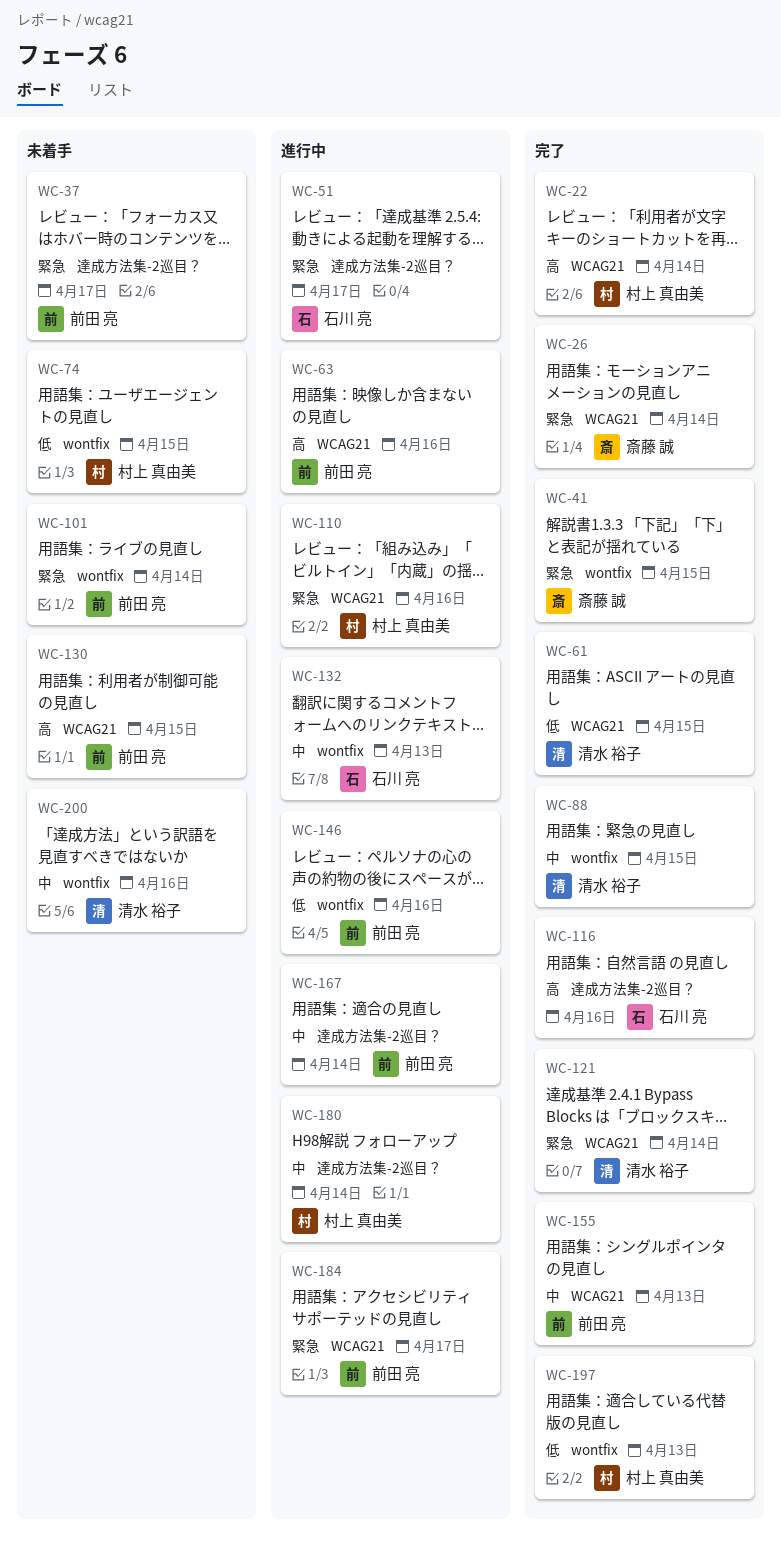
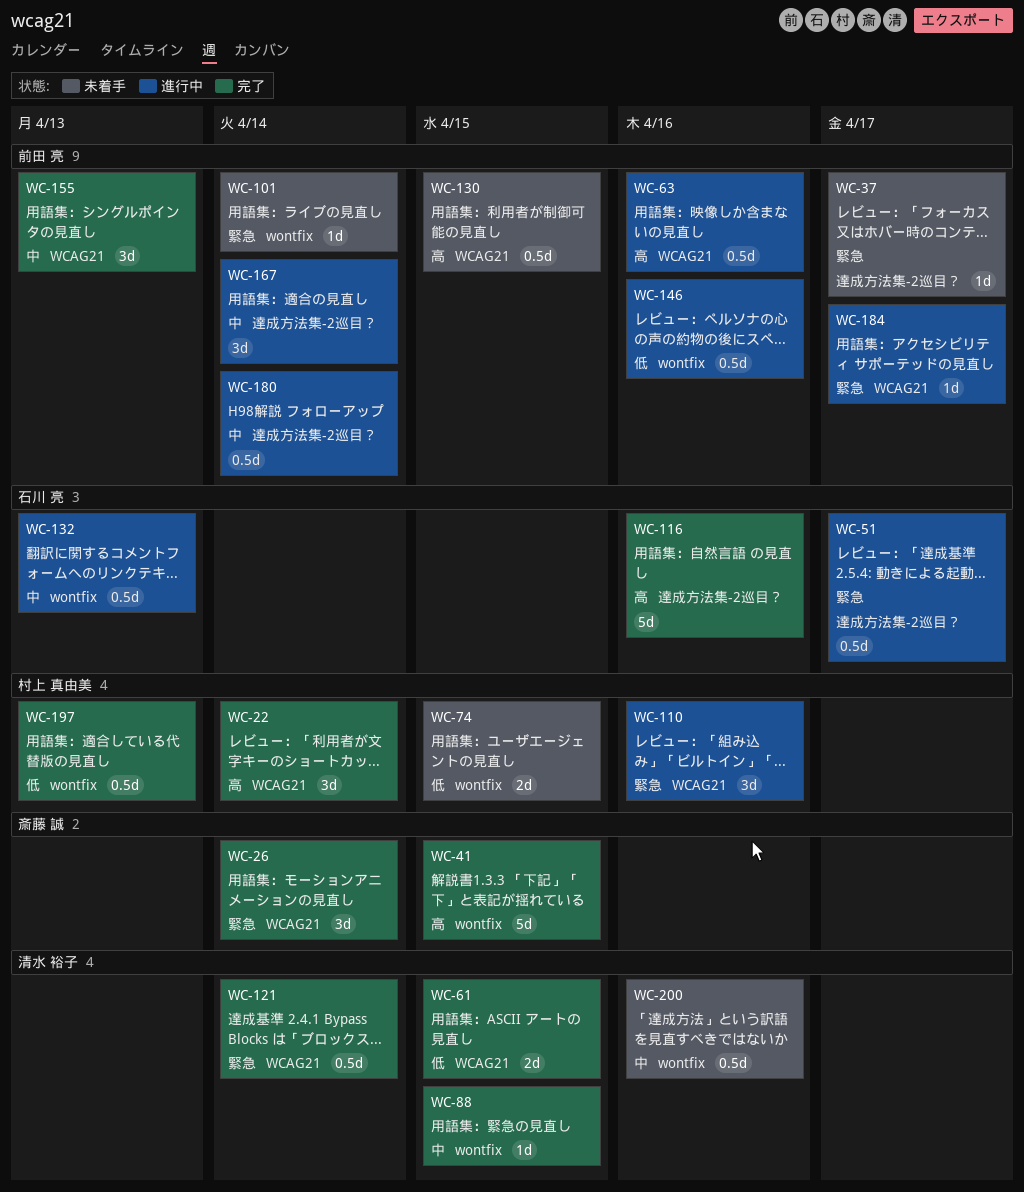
WC-41, priority: 緊急 -> 高
WC-180, owner: 村上 真由美 -> 前田 亮

